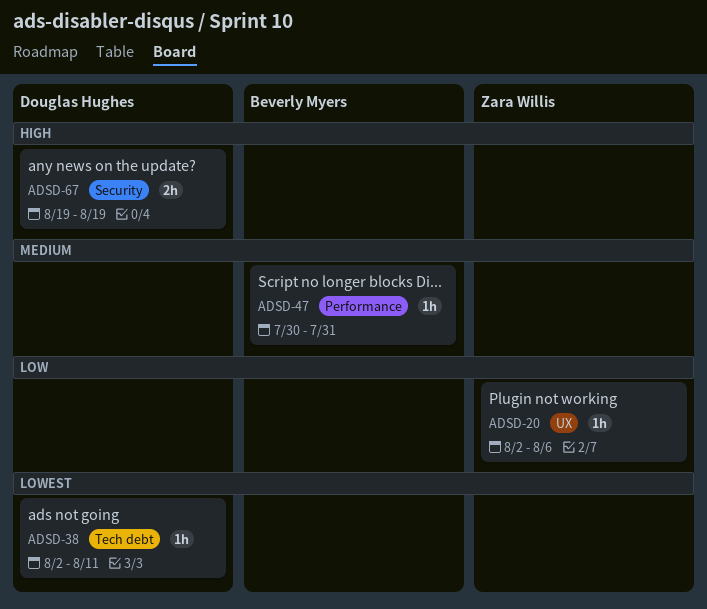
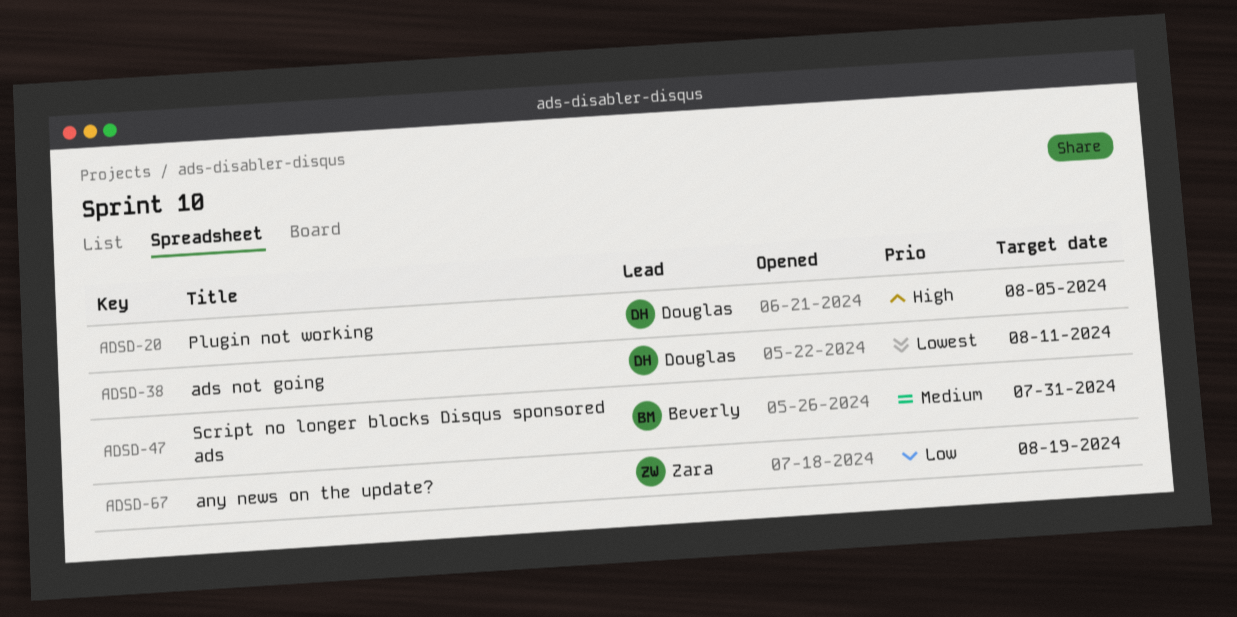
ADSD-20, owner: Zara Willis -> Douglas Hughes
ADSD-20, priority: Low -> High
ADSD-20, due: Aug 6 -> Aug 5
ADSD-67, owner: Douglas Hughes -> Zara Willis
ADSD-67, priority: High -> Low

